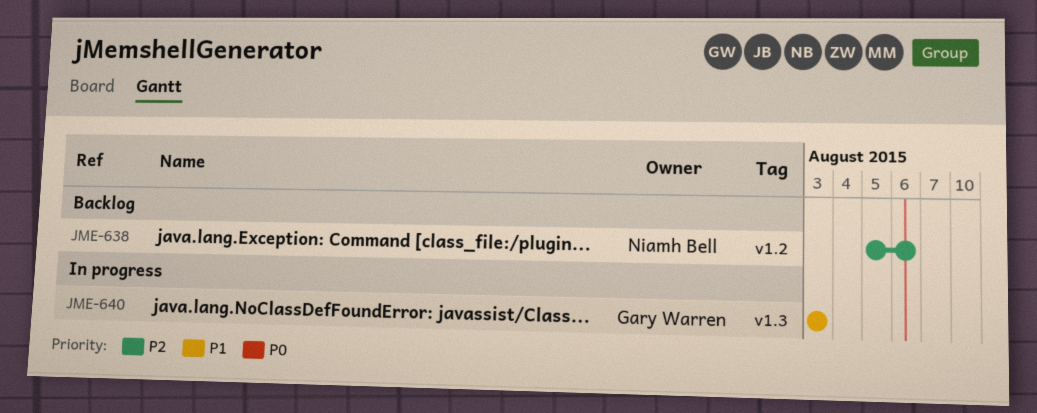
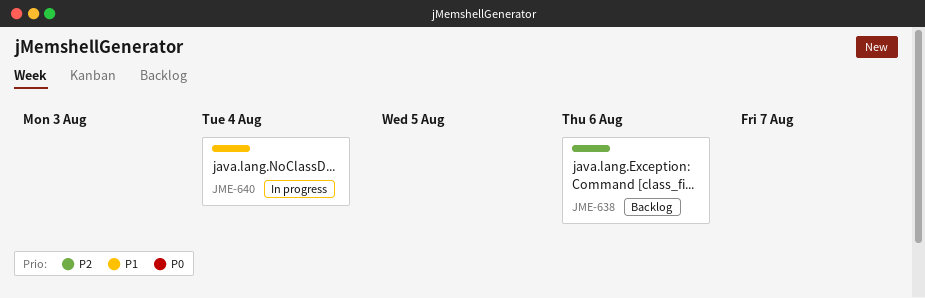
JME-640, due: Aug 3 -> Aug 4

